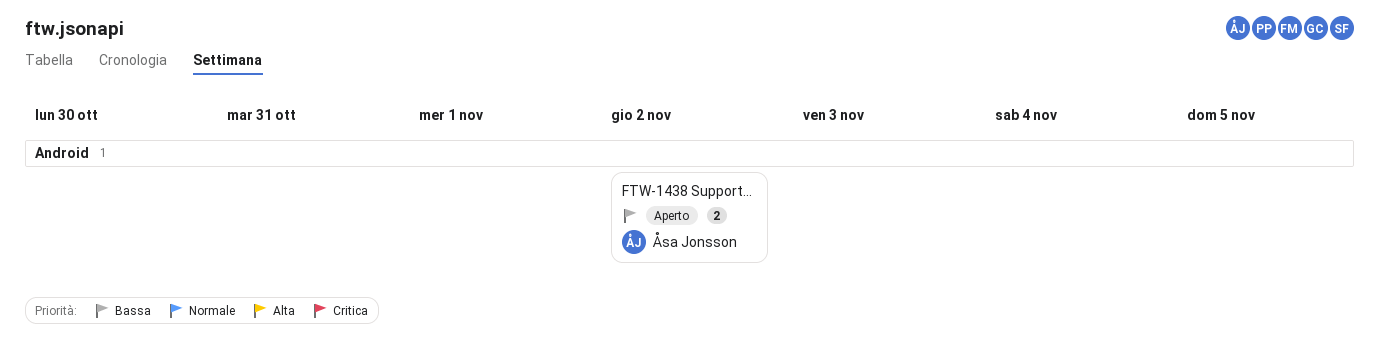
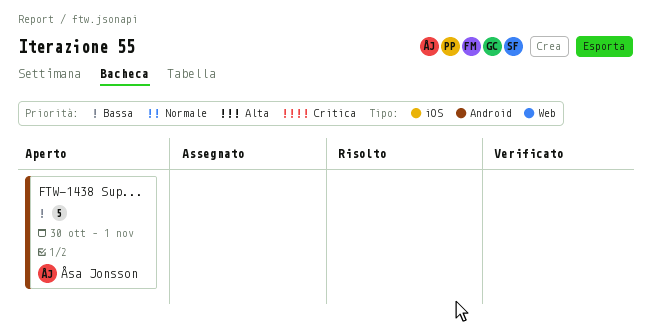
FTW-1438, estimate: 2 -> 5
FTW-1438, due: Nov 2 -> Nov 1

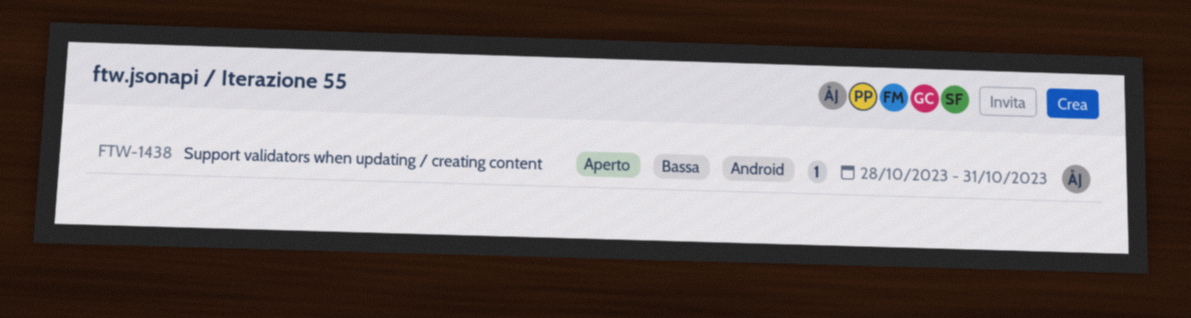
FTW-1438, estimate: 5 -> 1
FTW-1438, start: Oct 30 -> Oct 28
FTW-1438, due: Nov 1 -> Oct 31

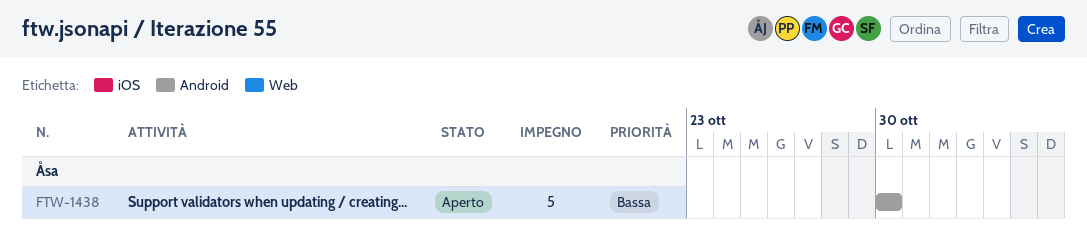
FTW-1438, estimate: 1 -> 5
FTW-1438, start: Oct 28 -> Oct 30
FTW-1438, due: Oct 31 -> Oct 30

